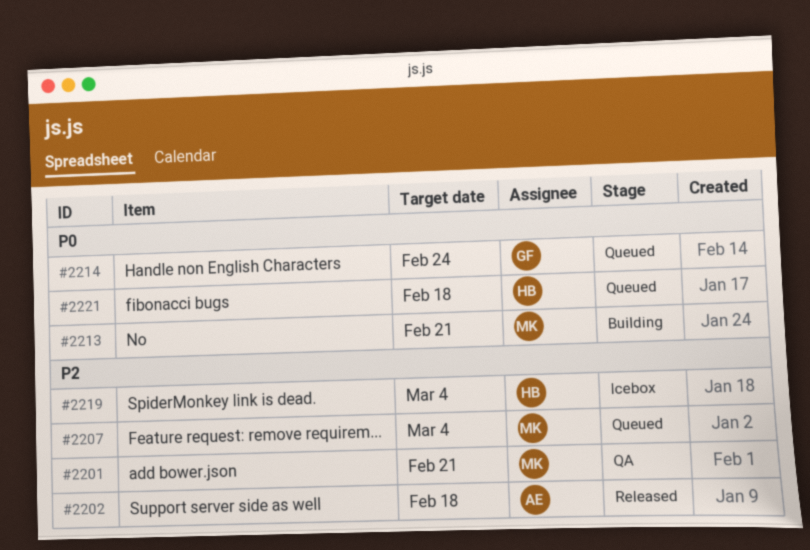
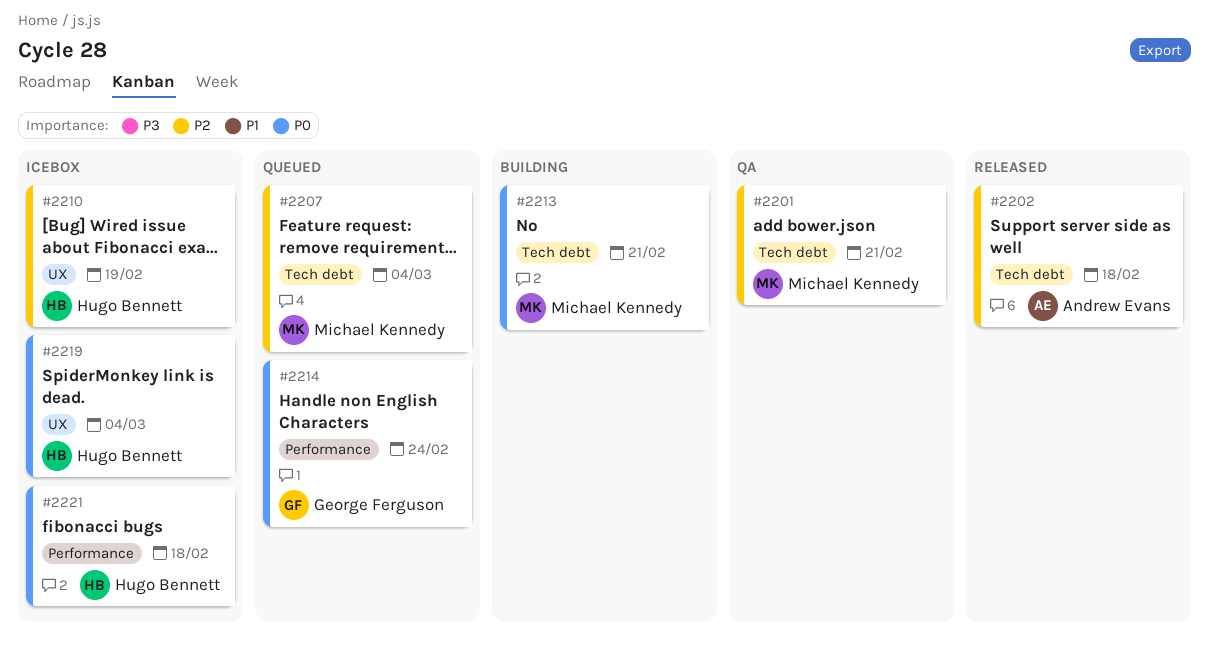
#2210: none -> present
#2219, priority: P2 -> P0
#2221, status: Queued -> Icebox

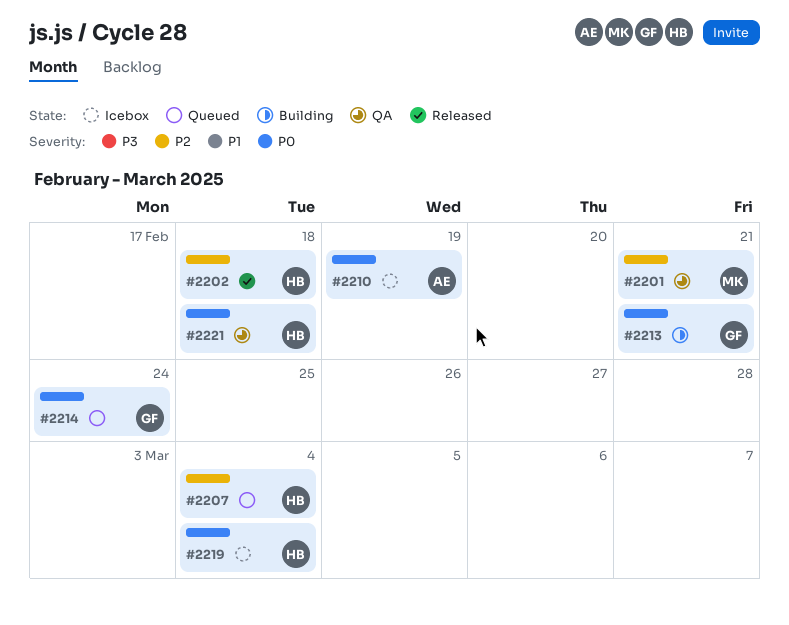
#2202, owner: Andrew Evans -> Hugo Bennett
#2207, owner: Michael Kennedy -> Hugo Bennett
#2210, owner: Hugo Bennett -> Andrew Evans
#2210, priority: P2 -> P0
#2213, owner: Michael Kennedy -> George Ferguson
#2221, status: Icebox -> QA

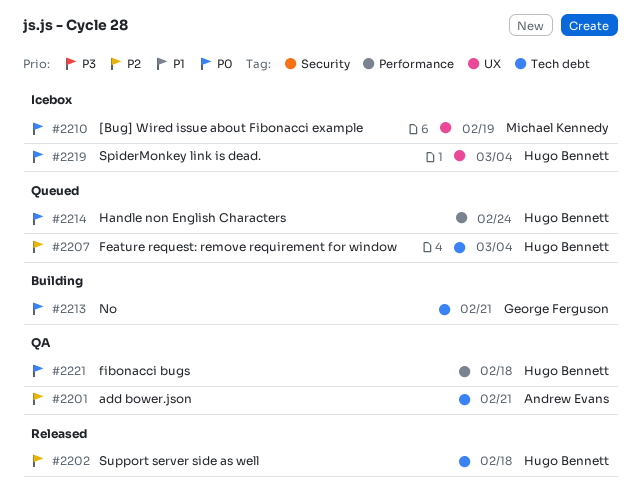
#2201, owner: Michael Kennedy -> Andrew Evans
#2210, owner: Andrew Evans -> Michael Kennedy
#2214, owner: George Ferguson -> Hugo Bennett

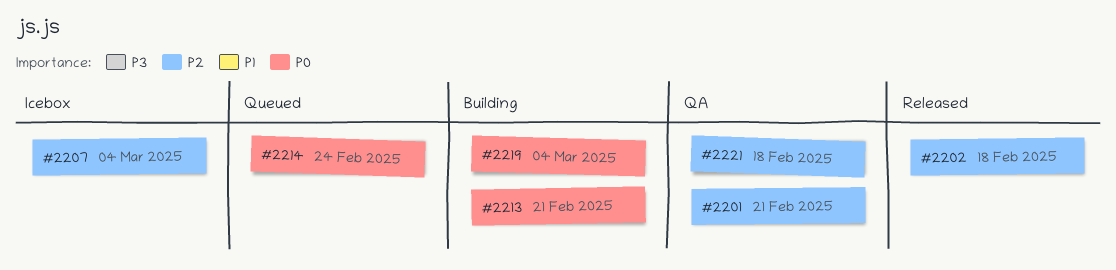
#2207, status: Queued -> Icebox
#2210: present -> none
#2219, status: Icebox -> Building
#2221, priority: P0 -> P2

